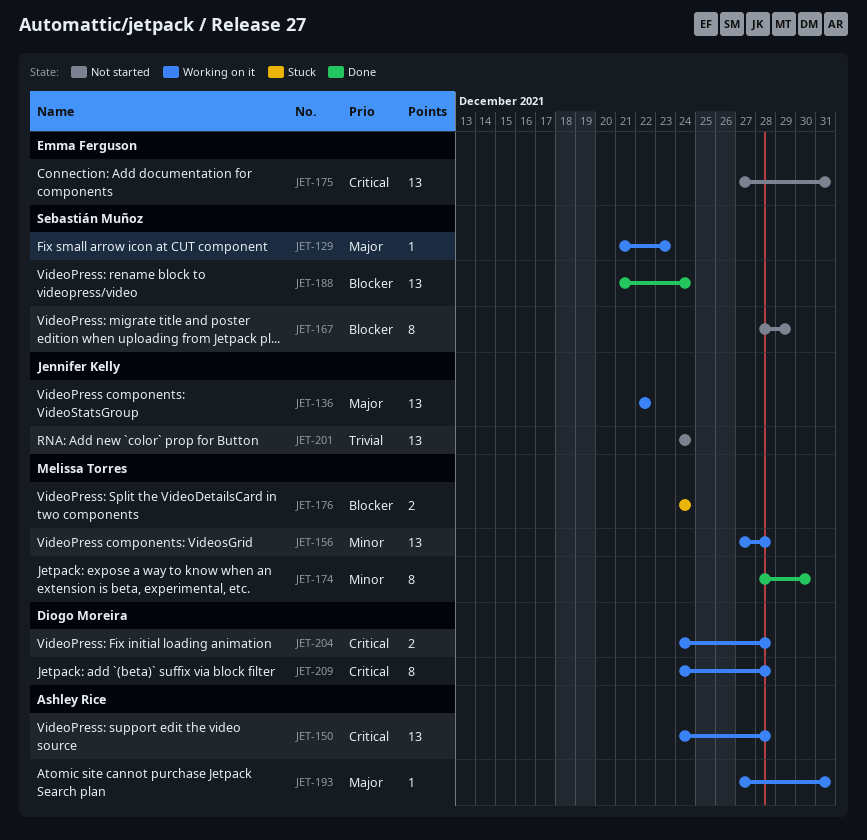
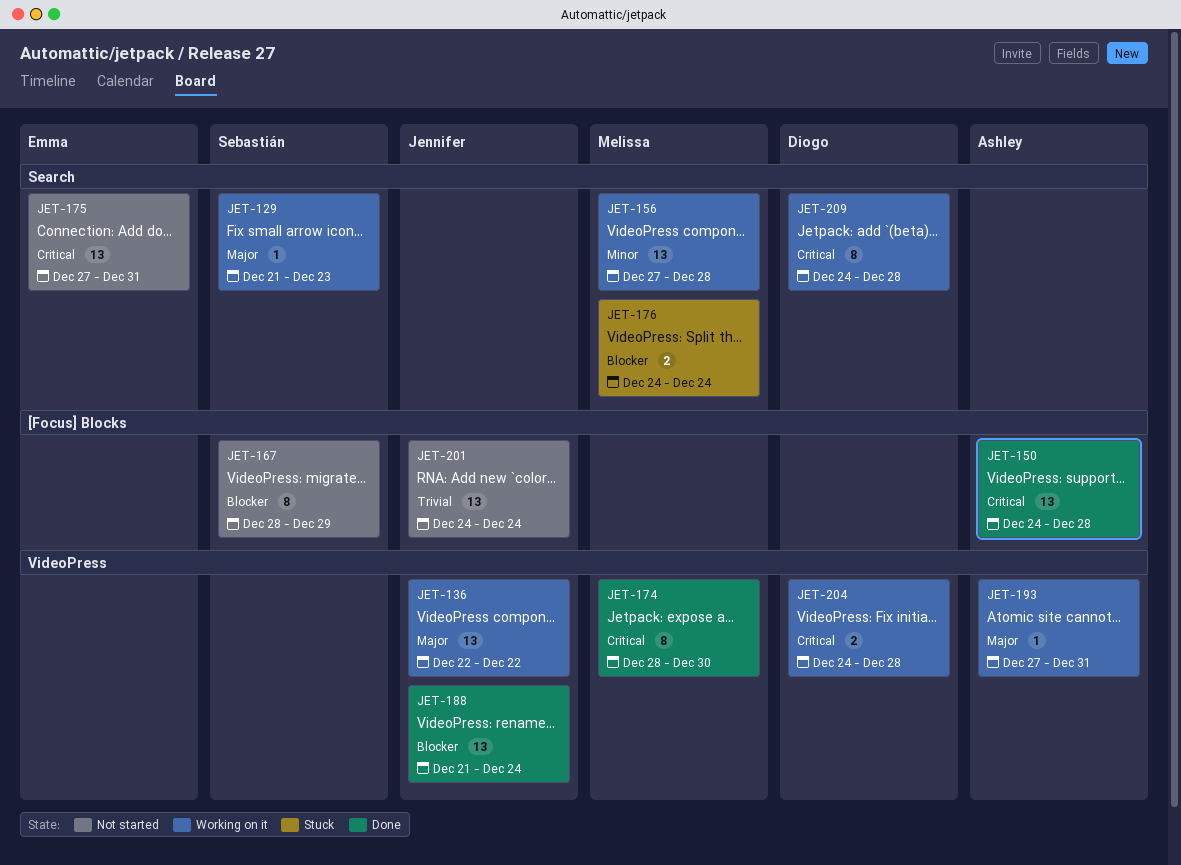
JET-150, status: Working on it -> Done
JET-174, priority: Minor -> Critical
JET-188, owner: Sebastián Muñoz -> Jennifer Kelly

